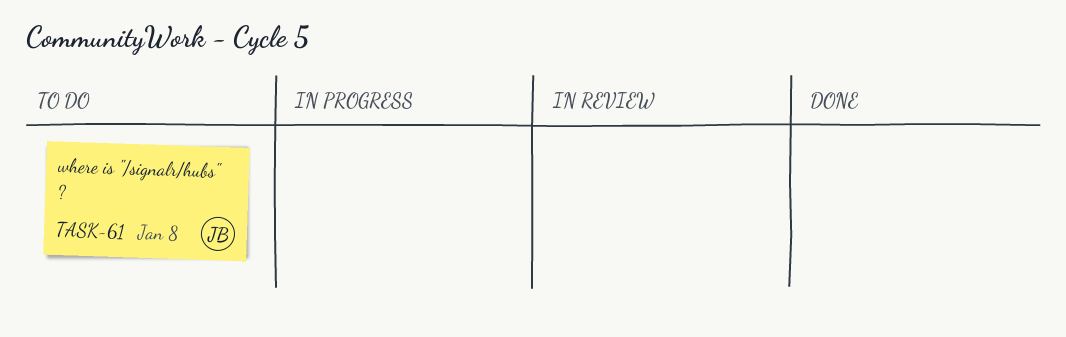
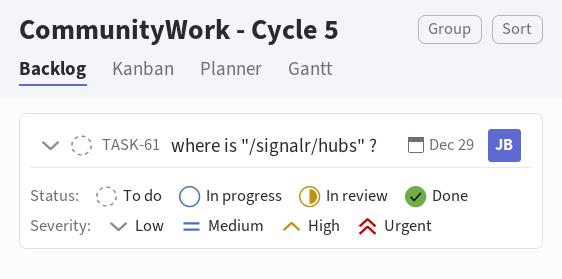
TASK-61, due: Jan 8 -> Dec 29

